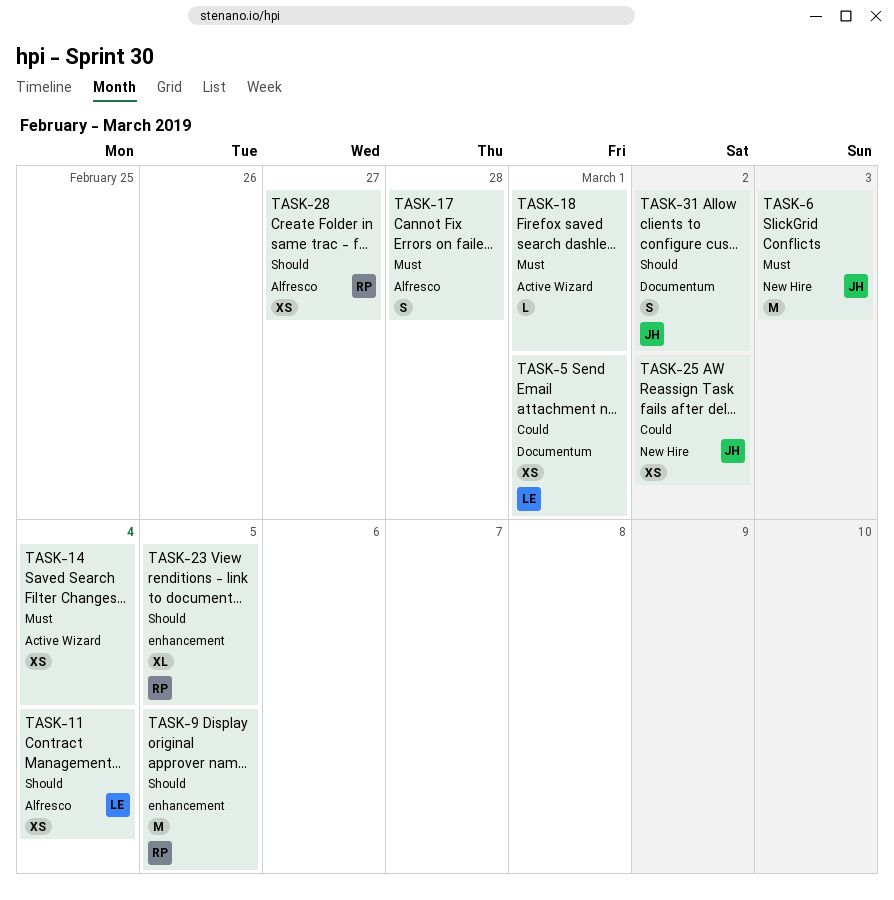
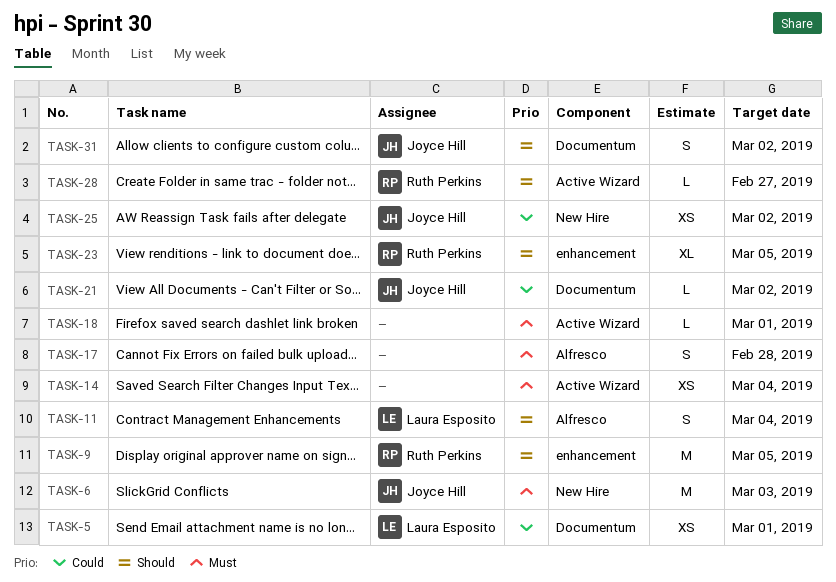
TASK-11, estimate: XS -> S
TASK-21: none -> present
TASK-28, label: Alfresco -> Active Wizard
TASK-28, estimate: XS -> L

